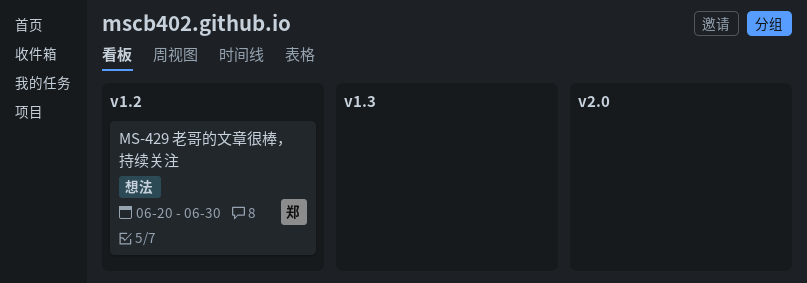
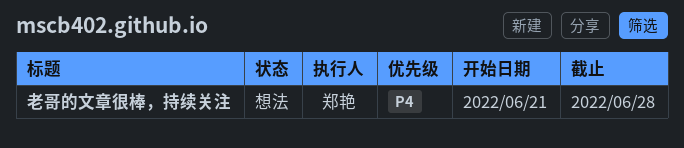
老哥的文章很棒，持续关注, start: Jun 20 -> Jun 21
老哥的文章很棒，持续关注, due: Jun 30 -> Jun 28

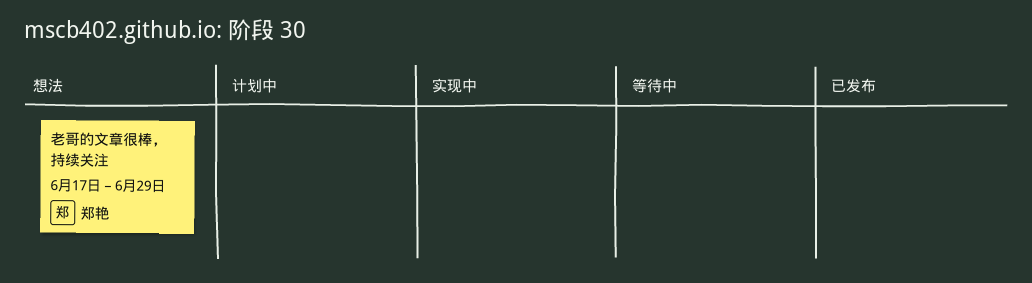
老哥的文章很棒，持续关注, start: Jun 21 -> Jun 17
老哥的文章很棒，持续关注, due: Jun 28 -> Jun 29

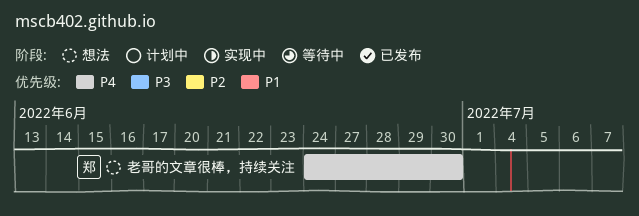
老哥的文章很棒，持续关注, start: Jun 17 -> Jun 24
老哥的文章很棒，持续关注, due: Jun 29 -> Jun 30

